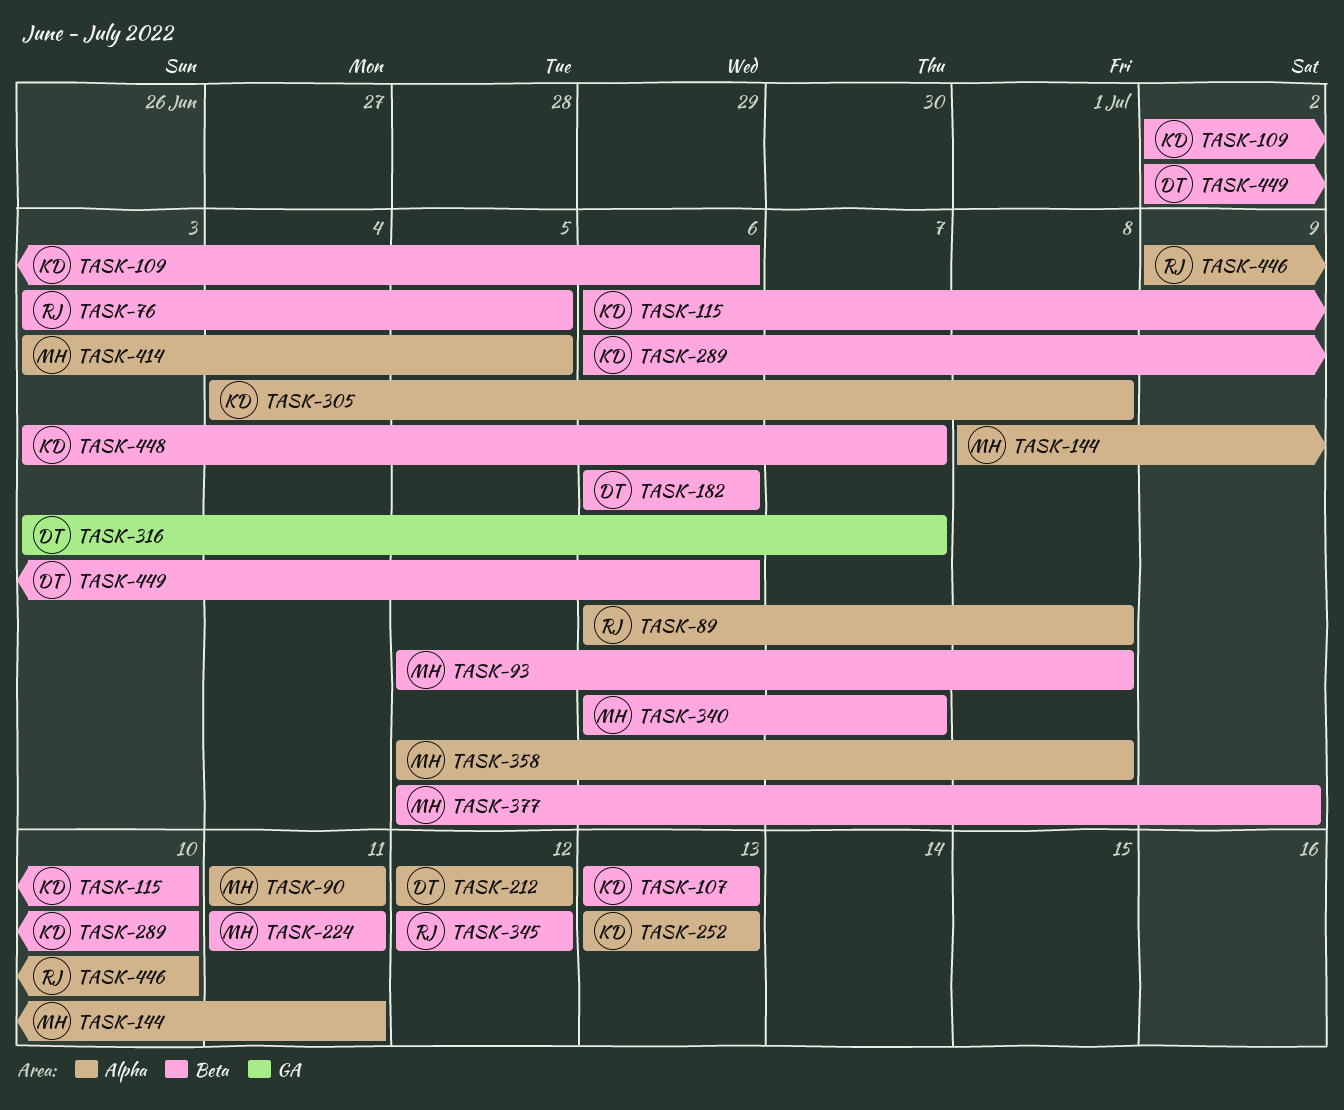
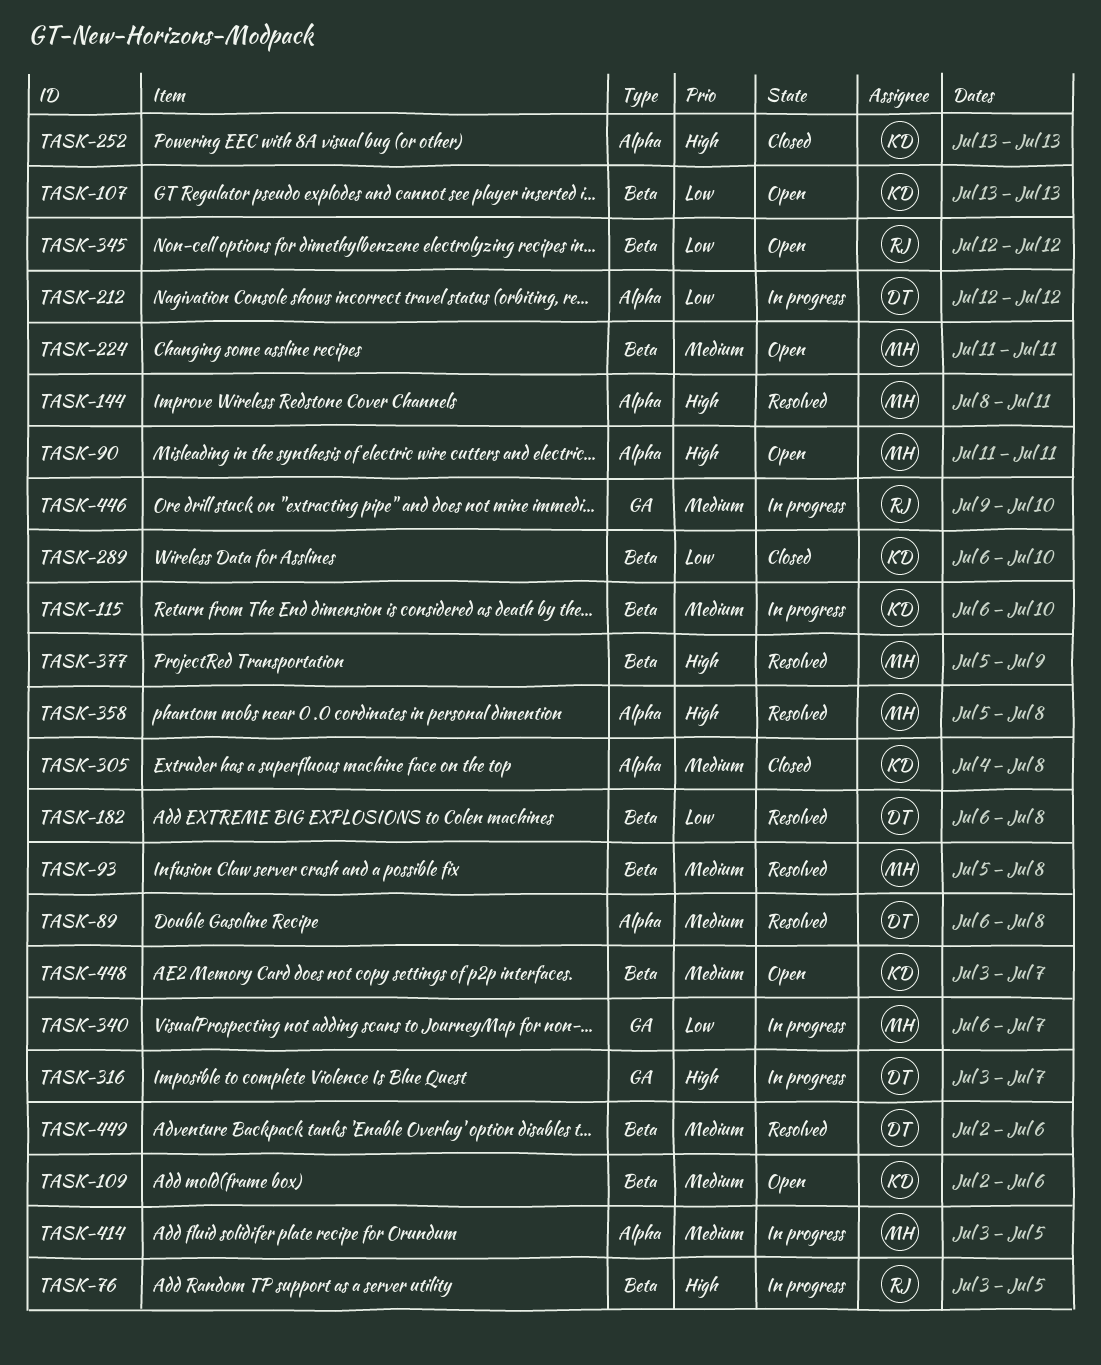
TASK-89, owner: RJ -> DT
TASK-182, due: Jul 6 -> Jul 8
TASK-340, label: Beta -> GA
TASK-446, label: Alpha -> GA

